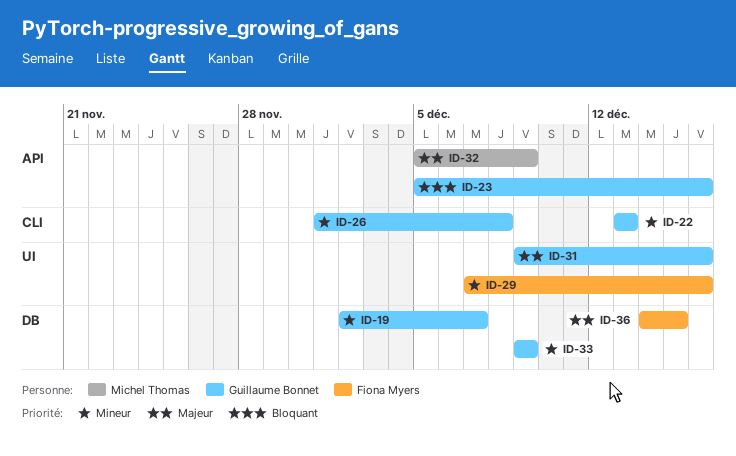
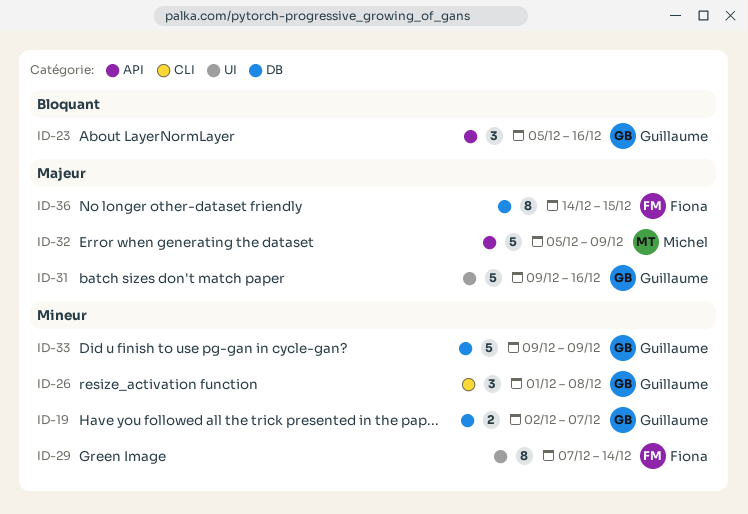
ID-22: present -> none
ID-29, due: Dec 16 -> Dec 14

